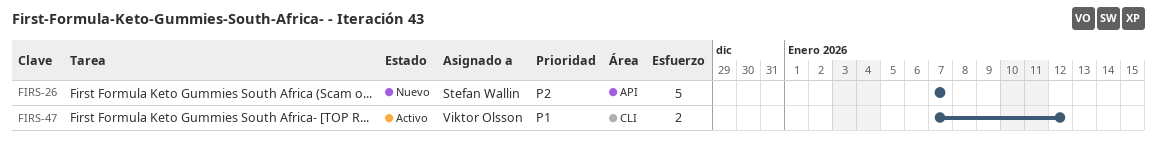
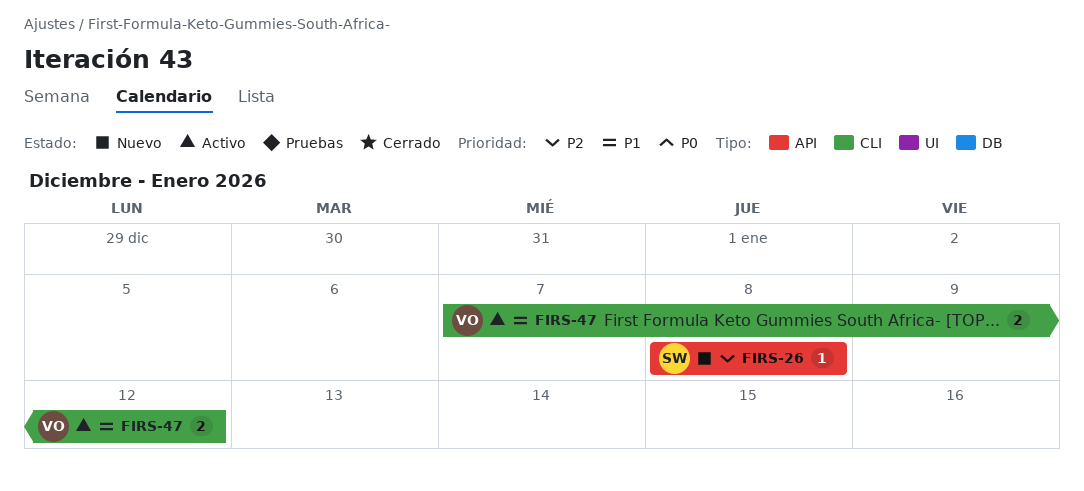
FIRS-26, estimate: 5 -> 1
FIRS-26, start: Jan 7 -> Jan 8
FIRS-26, due: Jan 7 -> Jan 8

